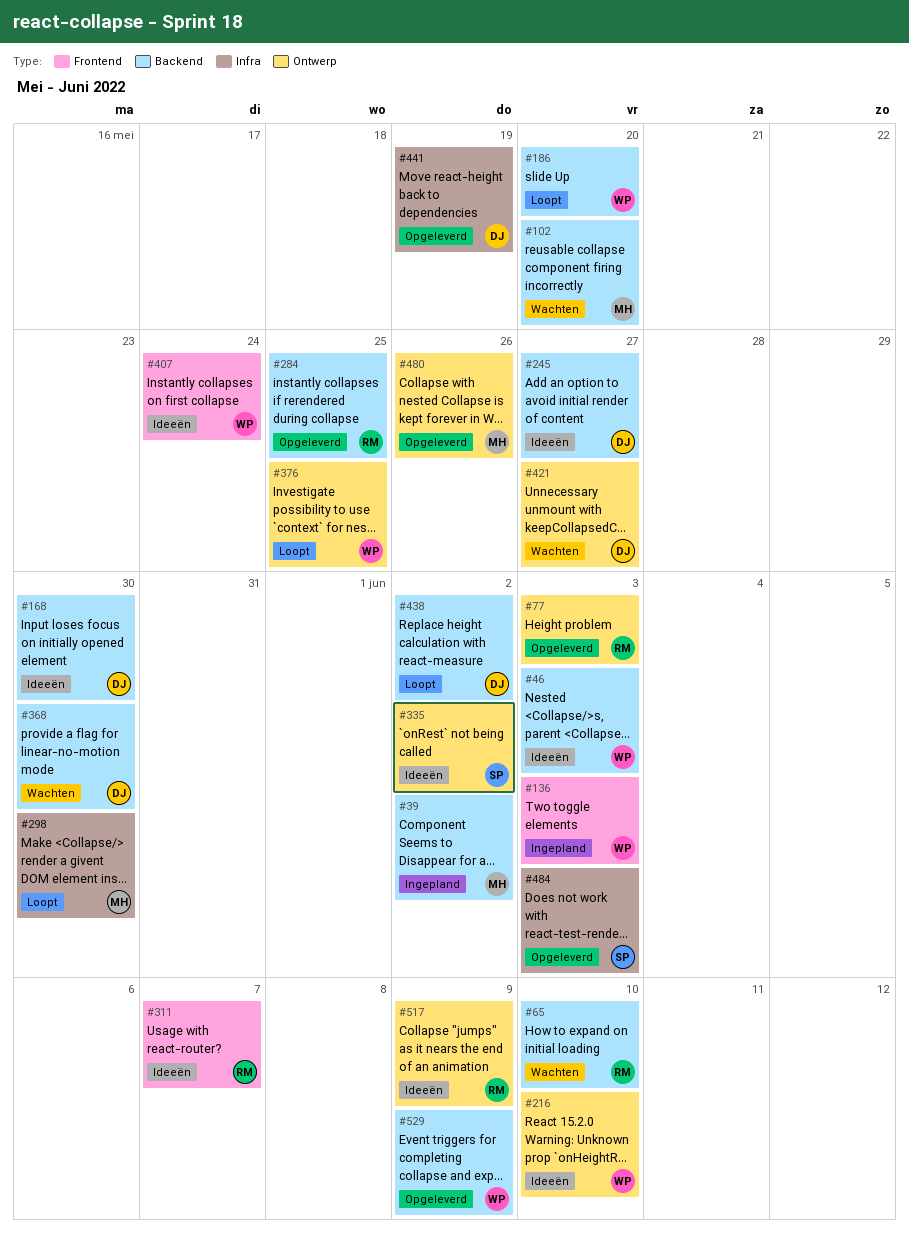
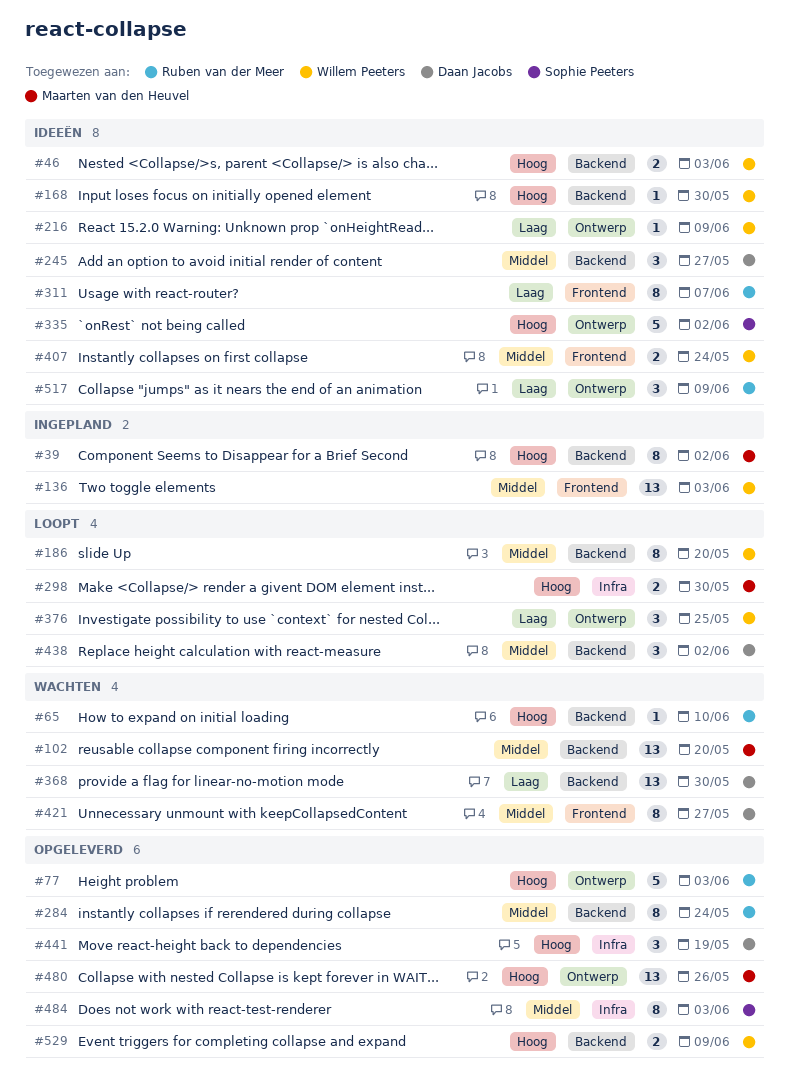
#168, owner: Daan Jacobs -> Willem Peeters
#216, due: Jun 10 -> Jun 9
#284, due: May 25 -> May 24
#421, label: Ontwerp -> Frontend

